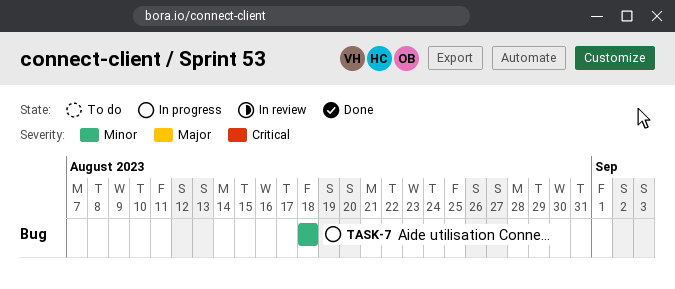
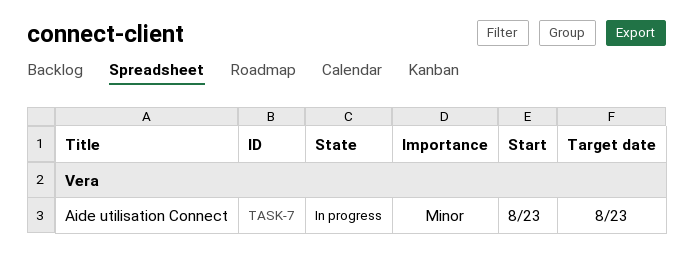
TASK-7, start: Aug 18 -> Aug 23
TASK-7, due: Aug 18 -> Aug 23

